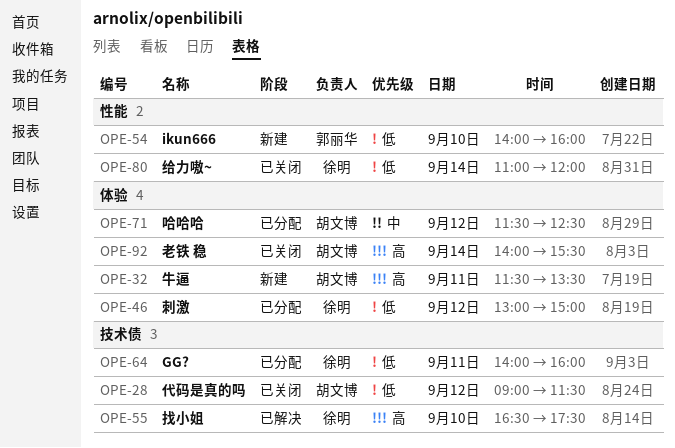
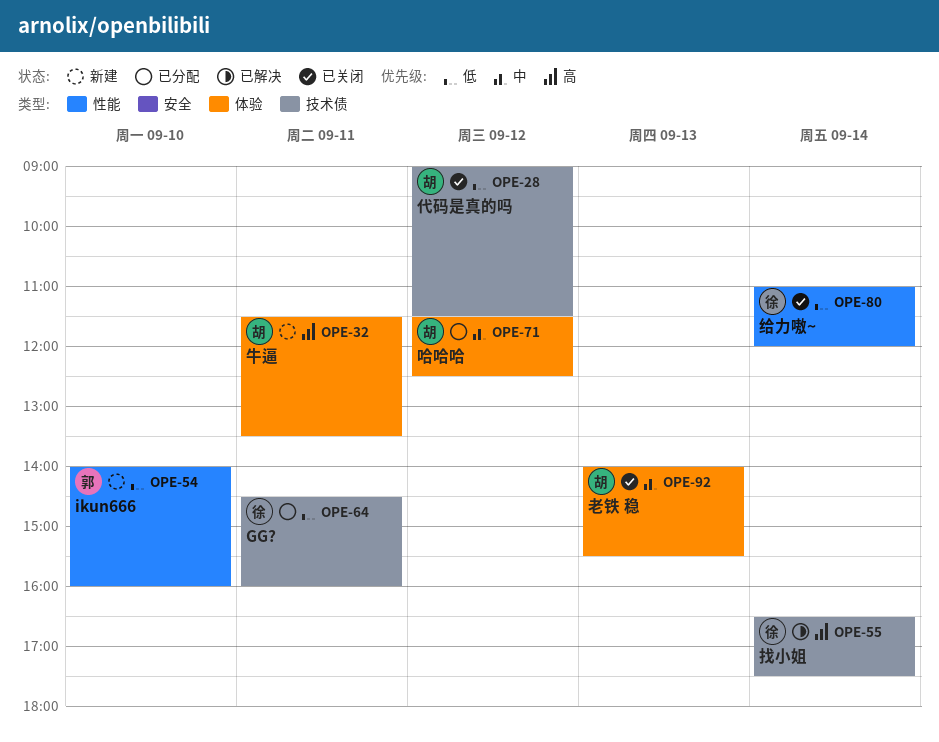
OPE-46: present -> none
OPE-55, day: Sep 10 -> Sep 14
OPE-64, begins: 14:00 -> 14:30
OPE-92, priority: 高 -> 中
OPE-92, day: Sep 14 -> Sep 13

